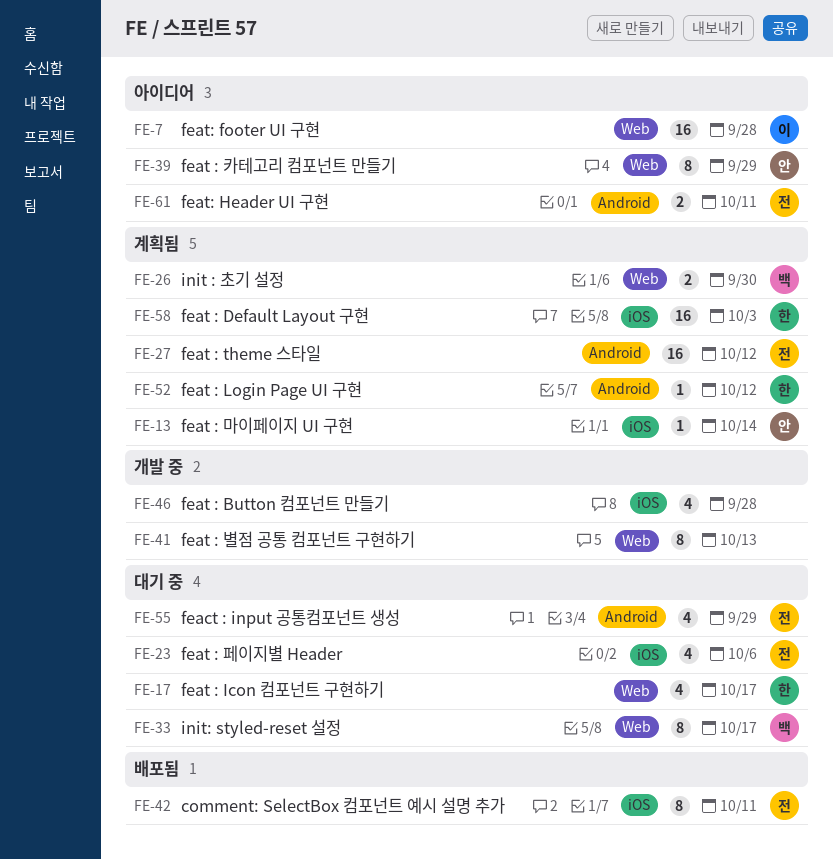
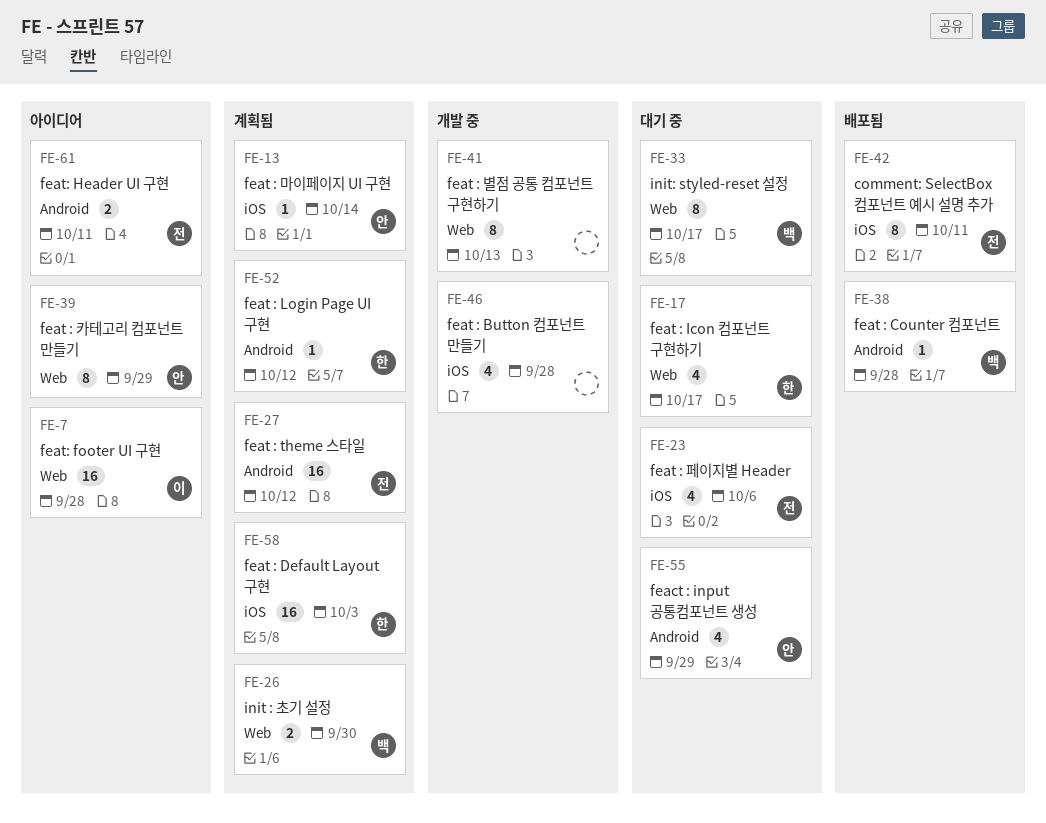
FE-38: none -> present
FE-55, owner: 전 -> 안

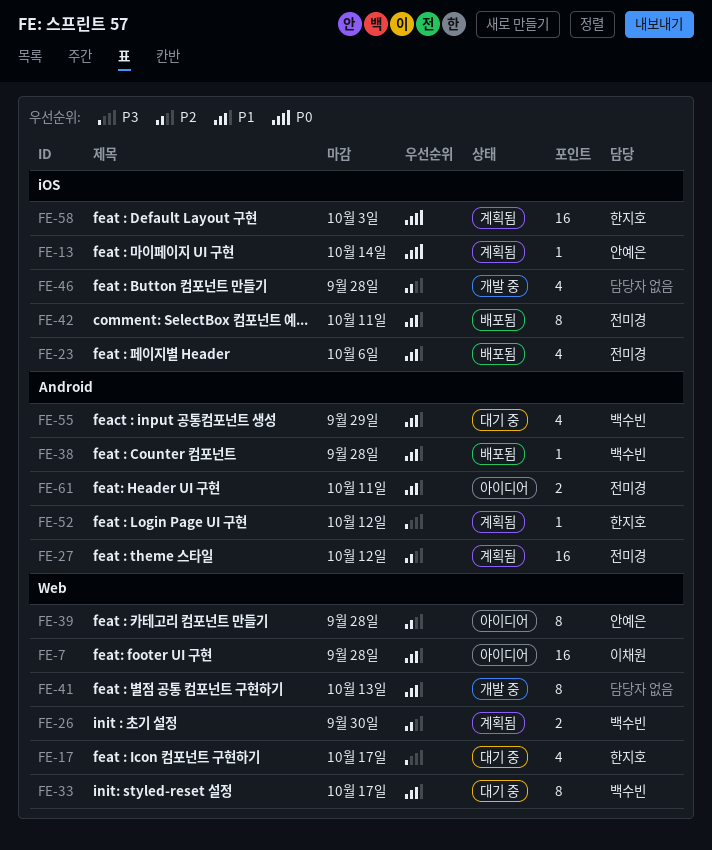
FE-23, status: 대기 중 -> 배포됨
FE-39, due: Sep 29 -> Sep 28
FE-55, owner: 안예은 -> 백수빈

